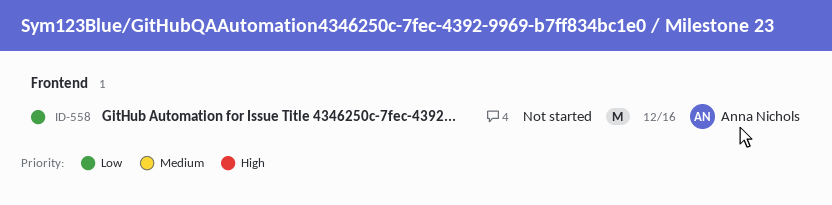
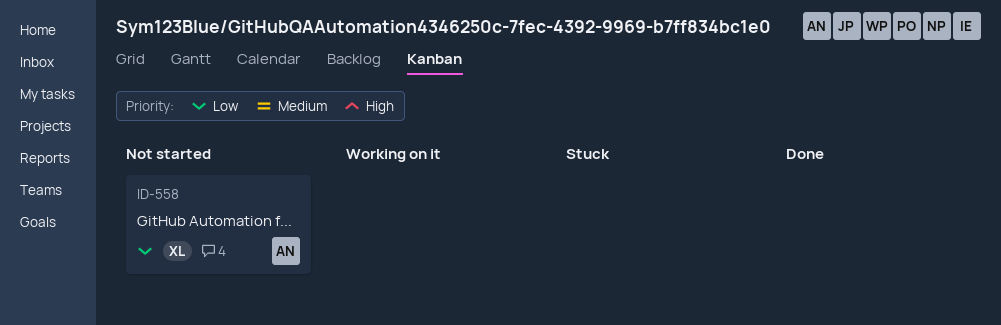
ID-558, estimate: M -> XL

